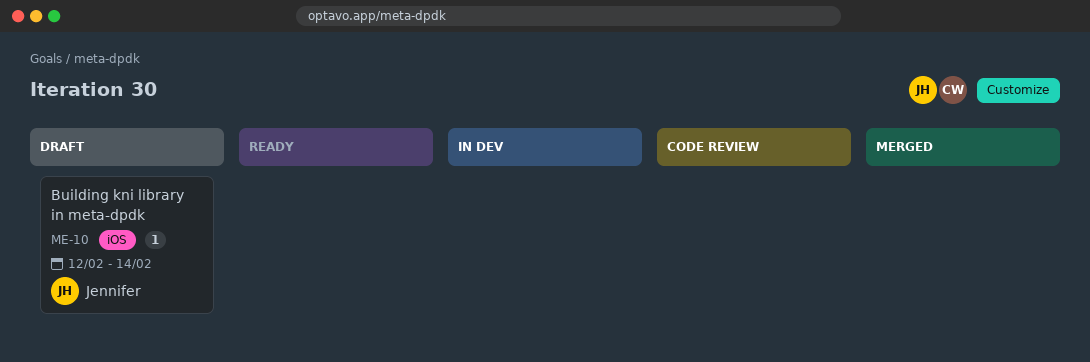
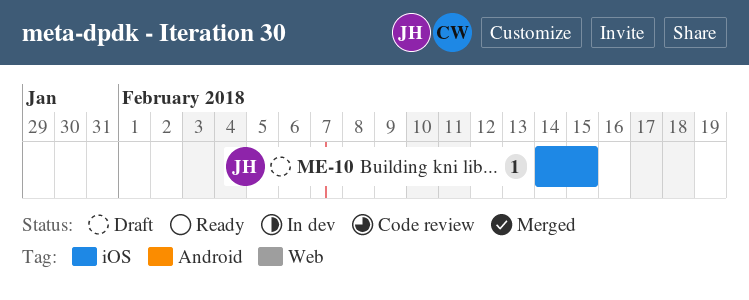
ME-10, start: Feb 12 -> Feb 14
ME-10, due: Feb 14 -> Feb 15

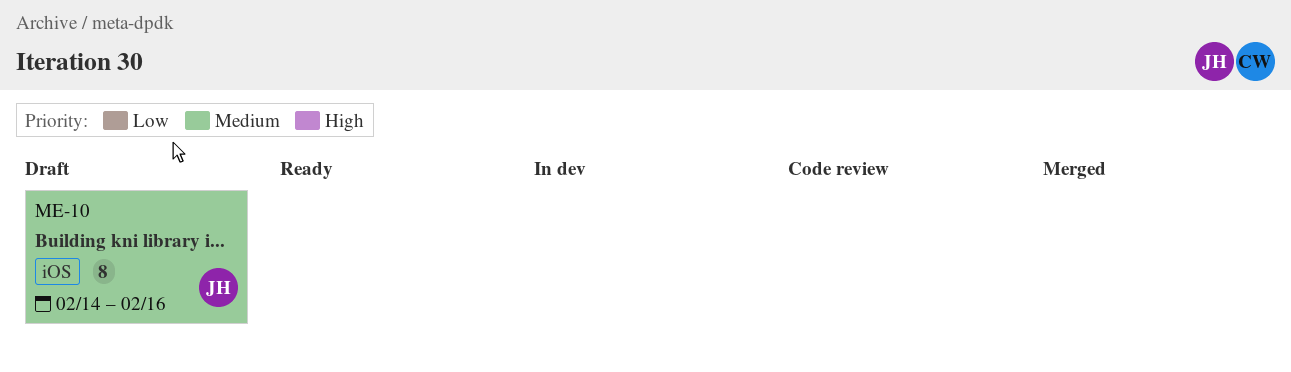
ME-10, estimate: 1 -> 8
ME-10, due: Feb 15 -> Feb 16

